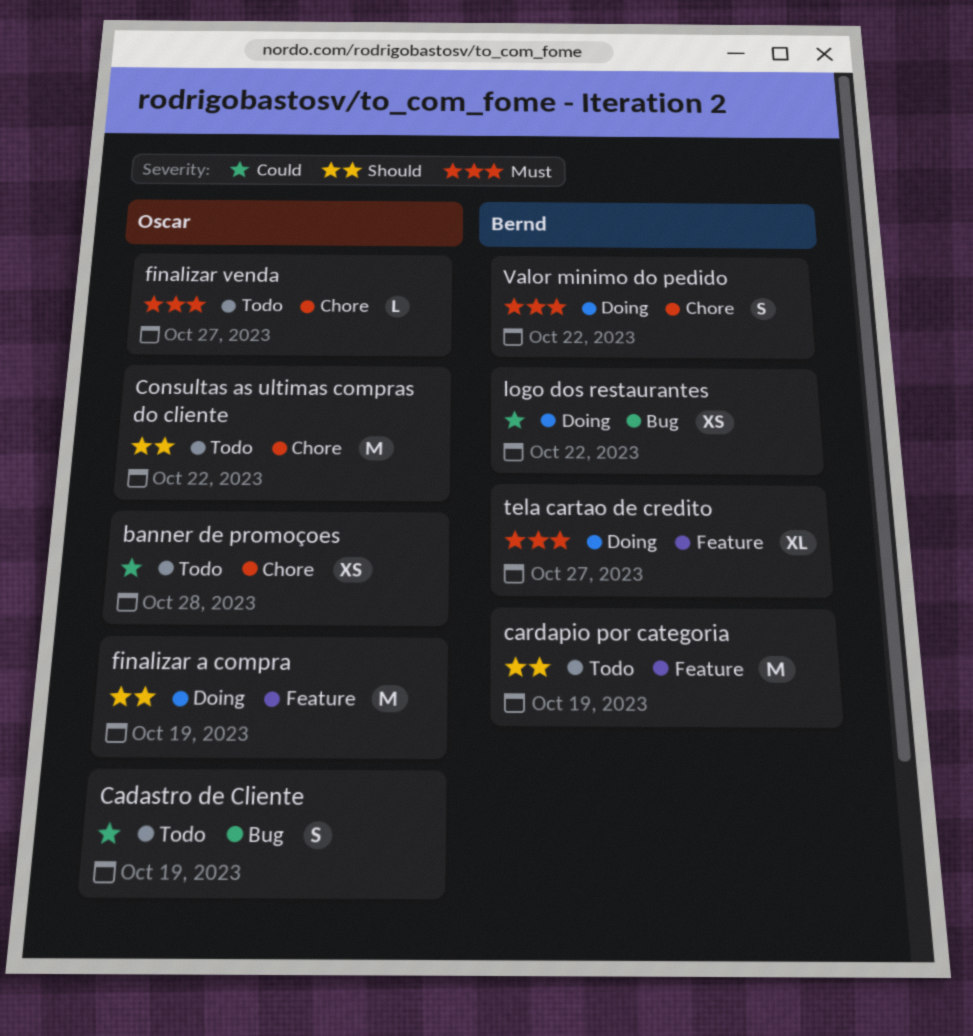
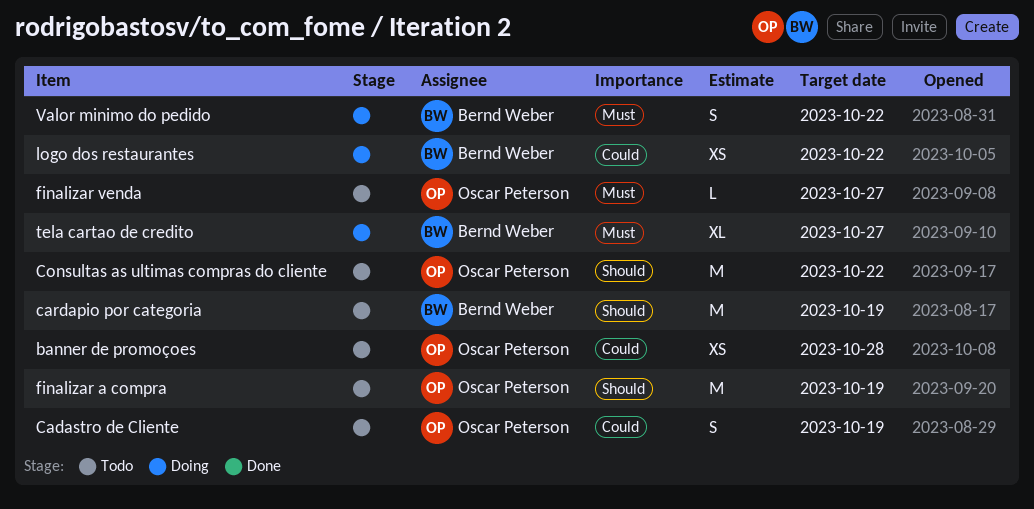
finalizar a compra, status: Doing -> Todo

